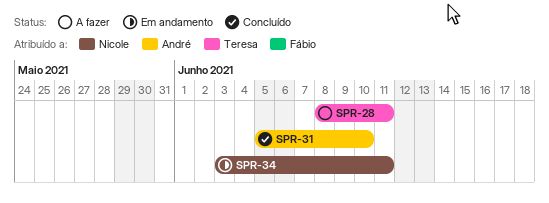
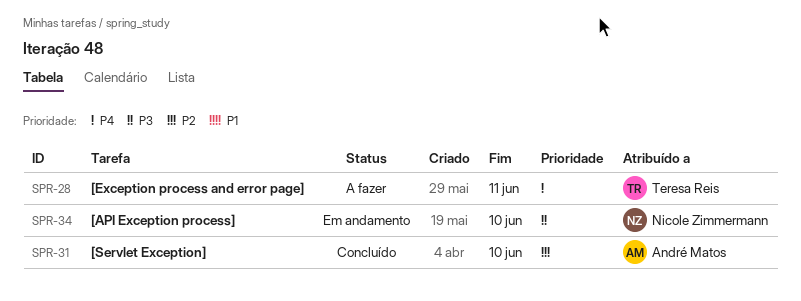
SPR-34, due: Jun 11 -> Jun 10

